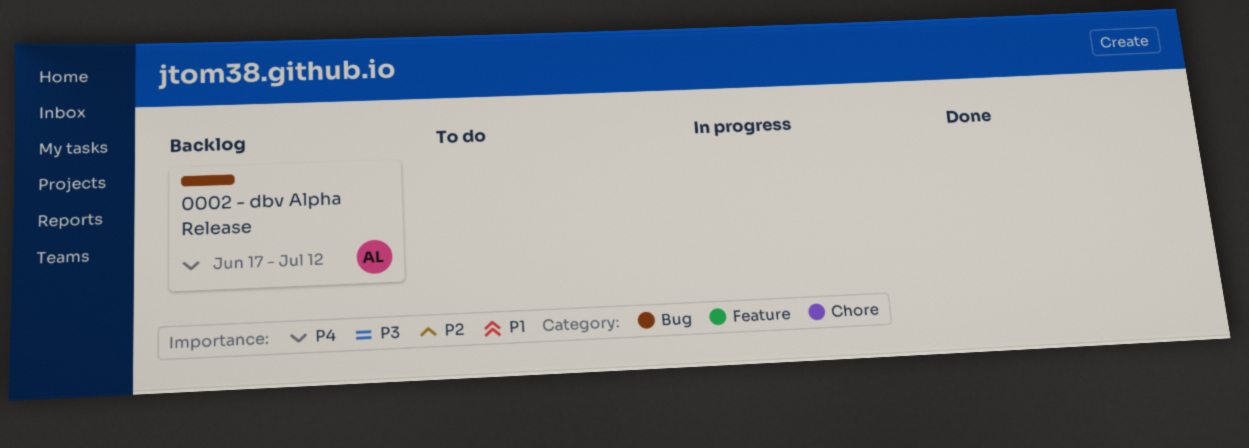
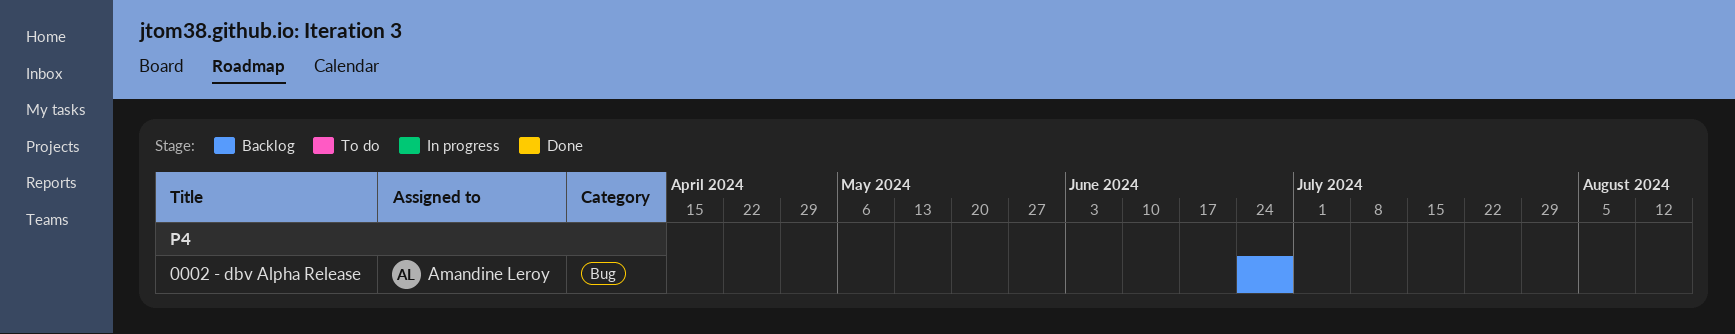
0002 - dbv Alpha Release, start: Jun 17 -> Jun 24
0002 - dbv Alpha Release, due: Jul 12 -> Jun 28

